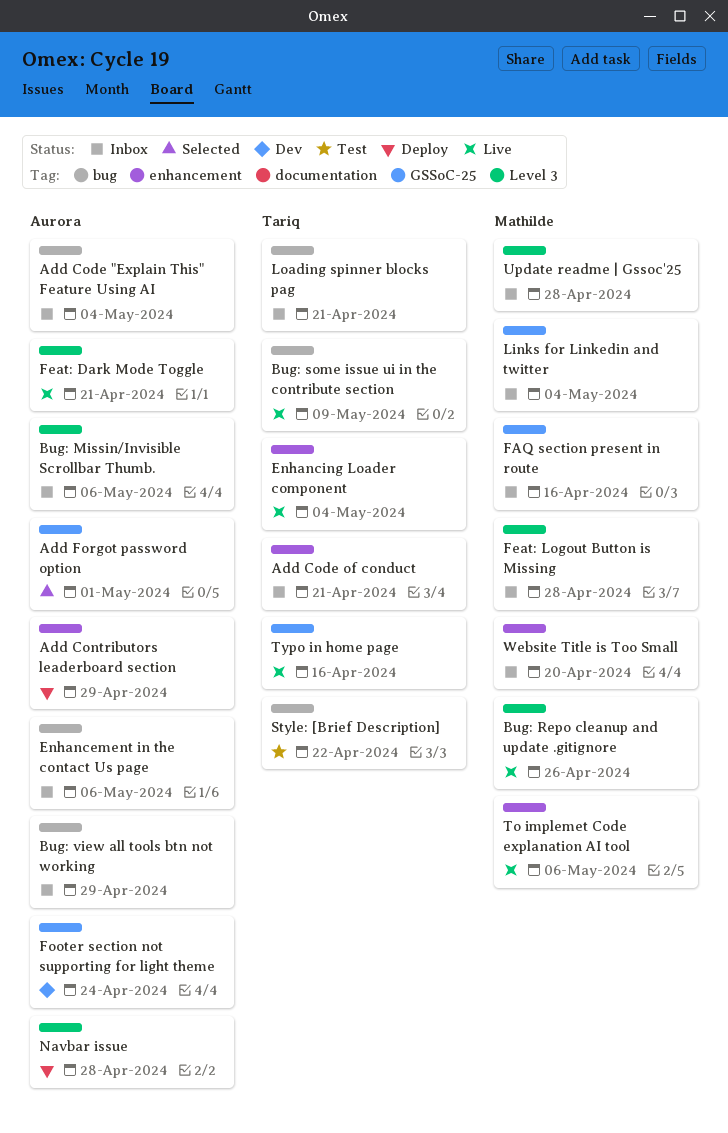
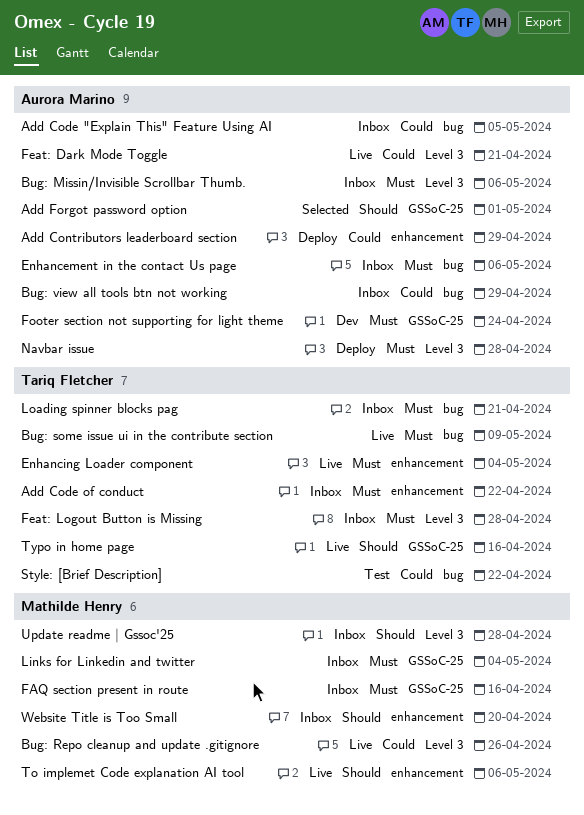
Add Code "Explain This" Feature Using AI, due: May 4 -> May 5
Add Code of conduct, due: Apr 21 -> Apr 22
Feat: Logout Button is Missing, owner: Mathilde Henry -> Tariq Fletcher

